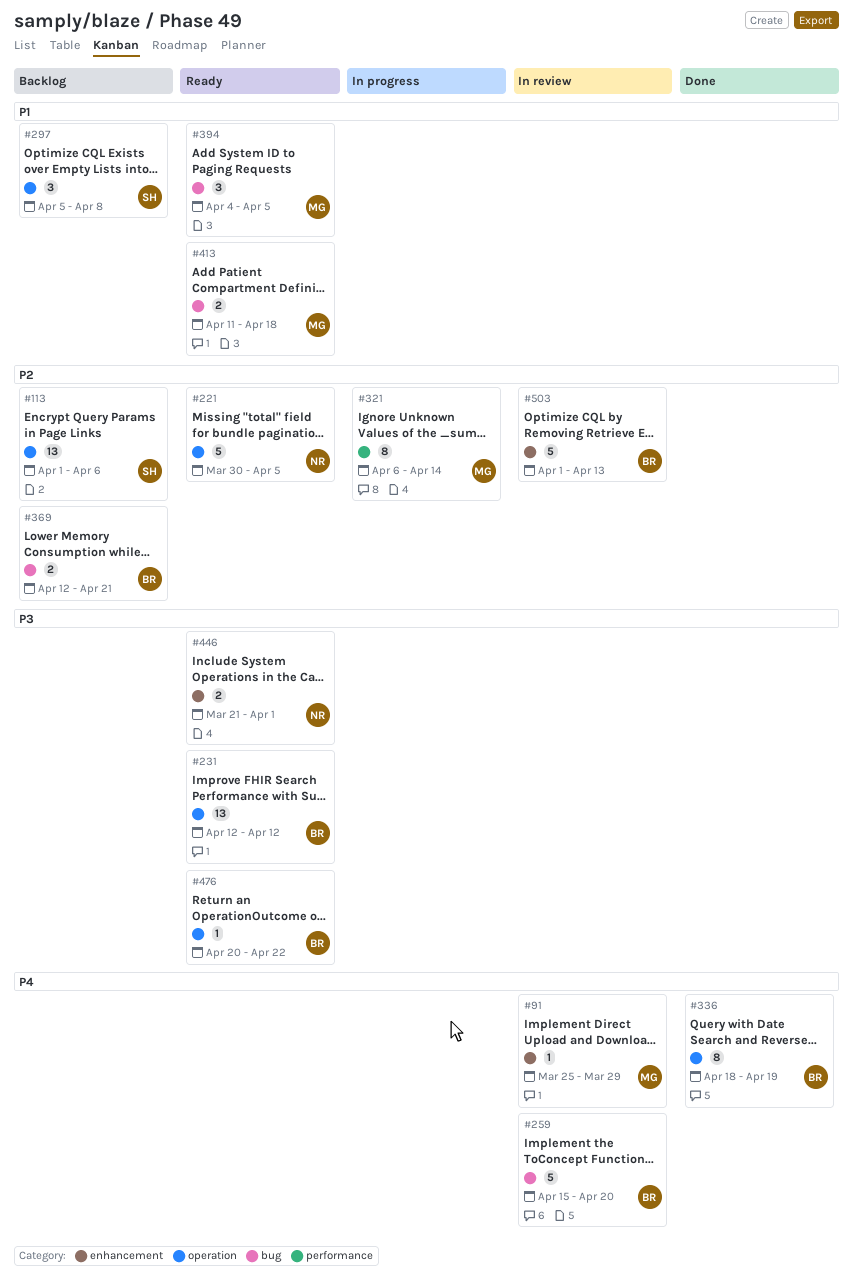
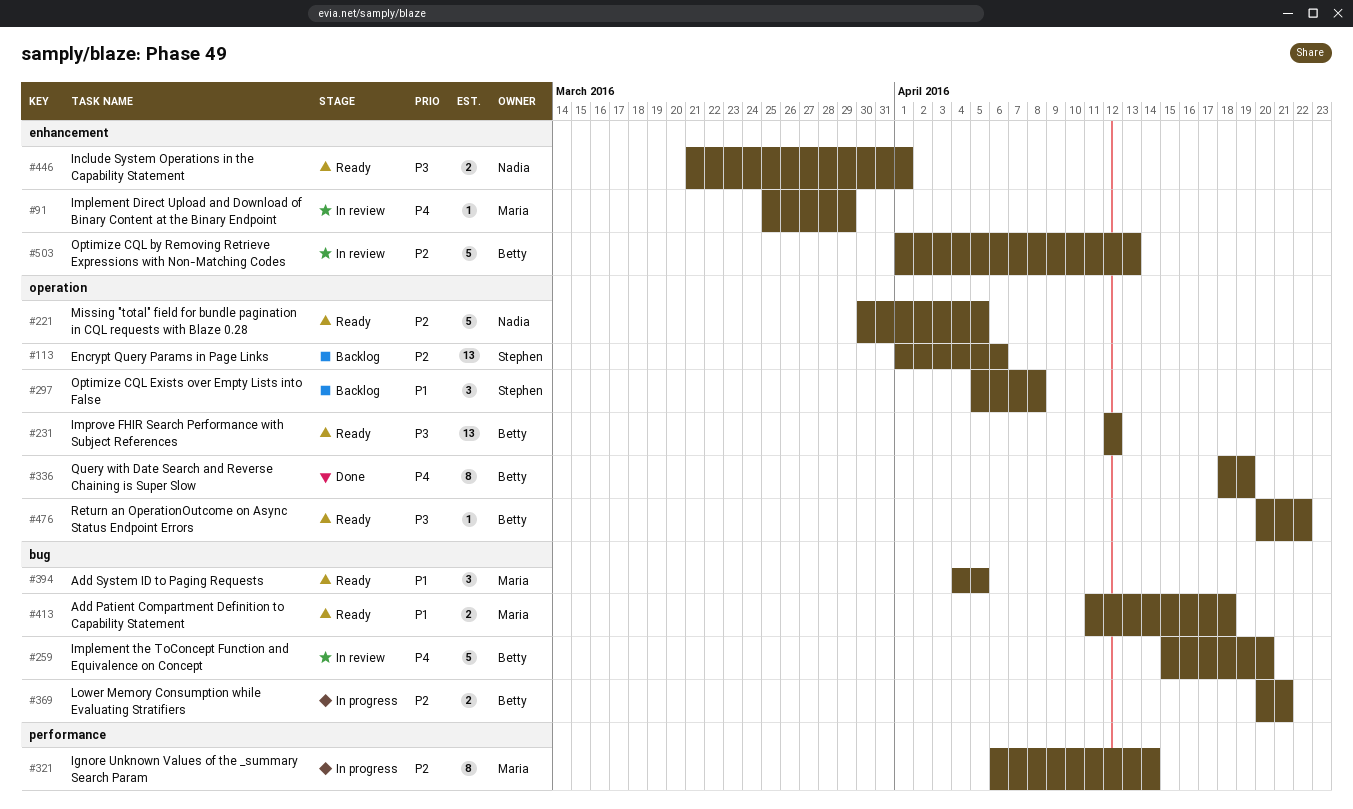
#369, status: Backlog -> In progress
#369, start: Apr 12 -> Apr 20

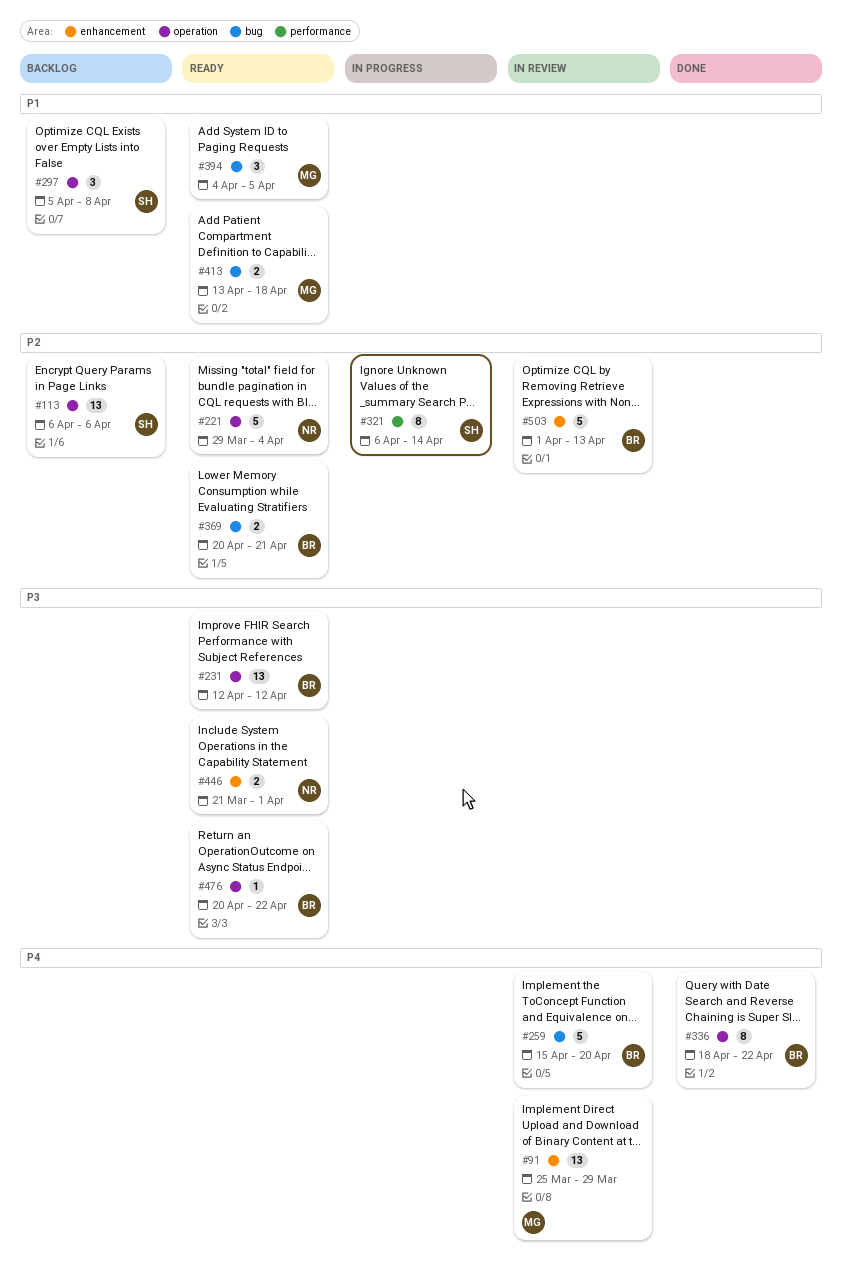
#91, estimate: 1 -> 13
#113, start: Apr 1 -> Apr 6
#221, start: Mar 30 -> Mar 29
#221, due: Apr 5 -> Apr 4
#321, owner: Maria -> Stephen
#336, due: Apr 19 -> Apr 22
#369, status: In progress -> Ready
#413, start: Apr 11 -> Apr 13

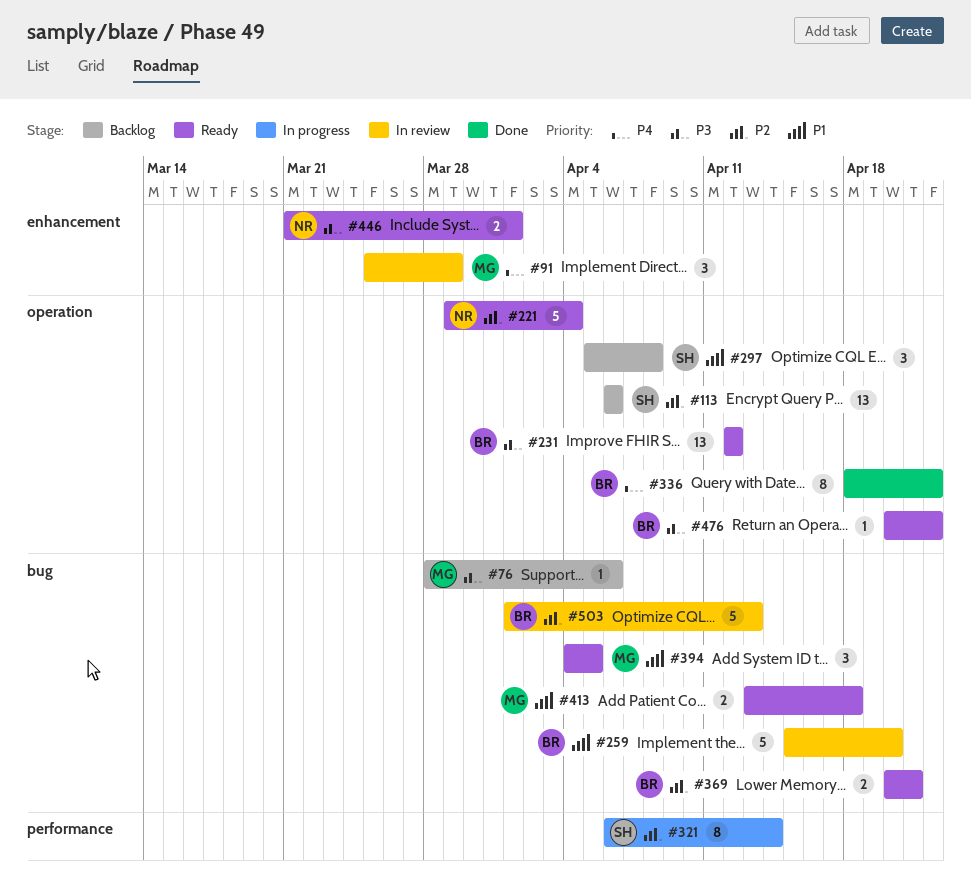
#76: none -> present
#91, estimate: 13 -> 3
#259, priority: P4 -> P1
#503, label: enhancement -> bug

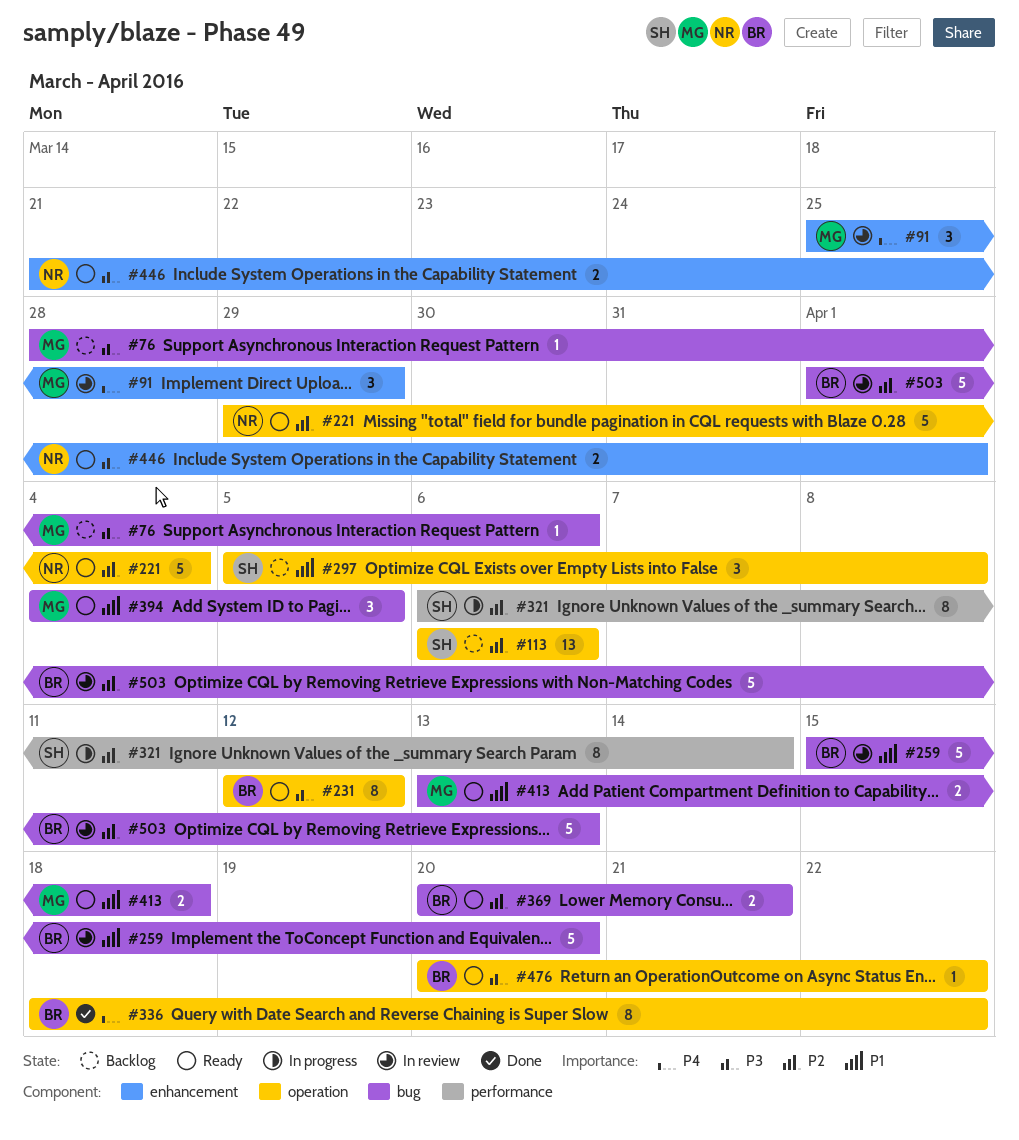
#231, estimate: 13 -> 8

